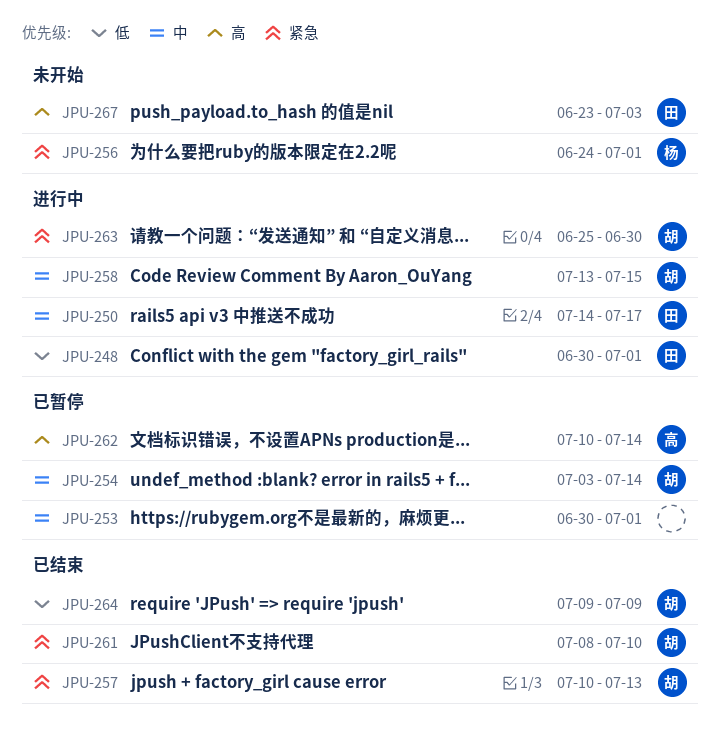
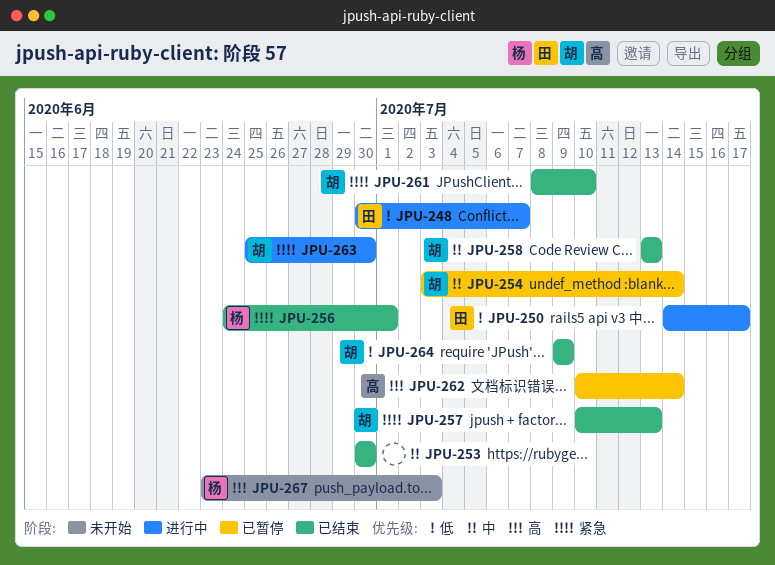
JPU-248, due: Jul 1 -> Jul 7
JPU-250, priority: 中 -> 低
JPU-253, status: 已暂停 -> 已结束
JPU-253, due: Jul 1 -> Jun 30
JPU-256, status: 未开始 -> 已结束
JPU-258, status: 进行中 -> 已结束
JPU-258, due: Jul 15 -> Jul 13
JPU-267, owner: 田 -> 杨

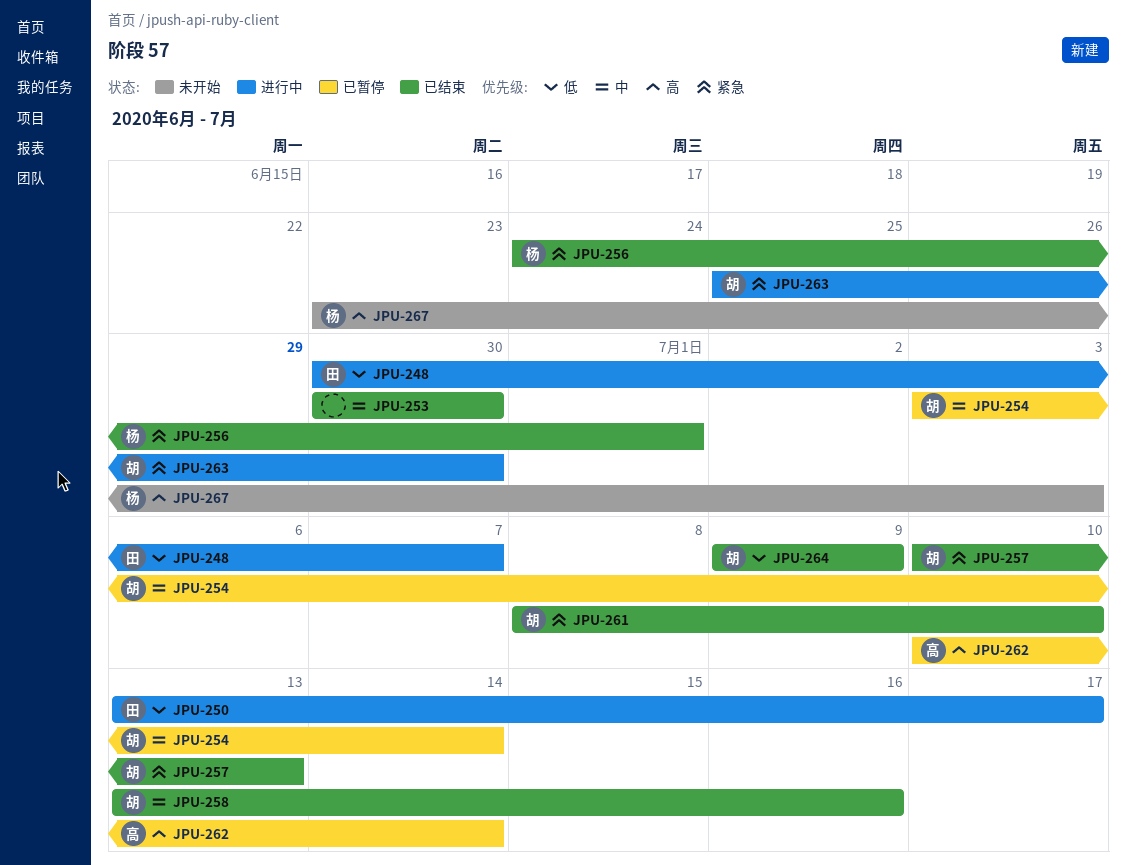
JPU-250, start: Jul 14 -> Jul 13
JPU-258, due: Jul 13 -> Jul 16

